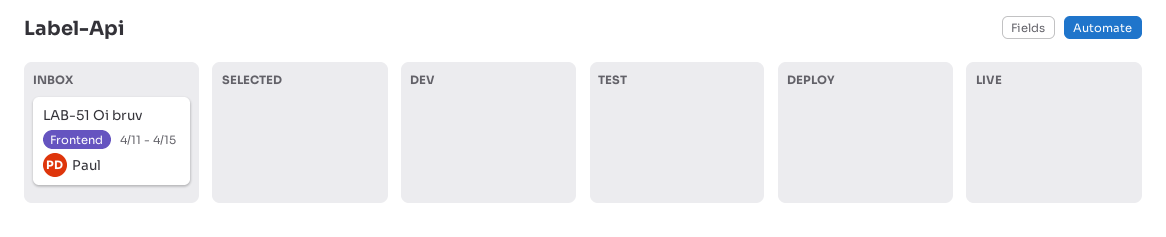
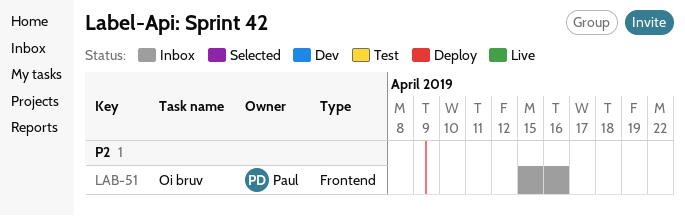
LAB-51, start: Apr 11 -> Apr 15
LAB-51, due: Apr 15 -> Apr 16

